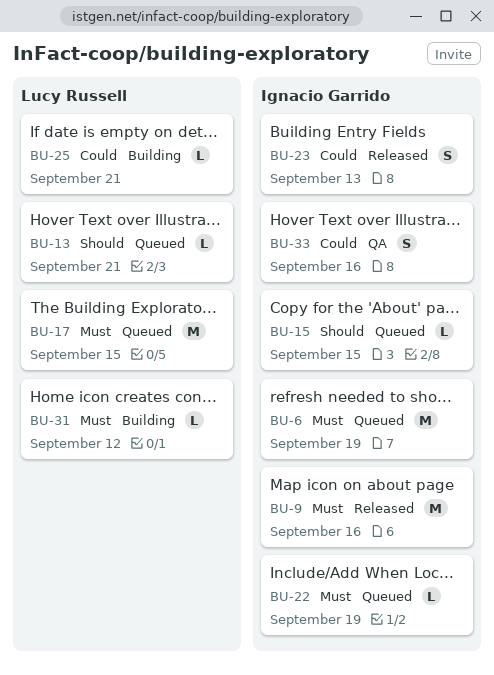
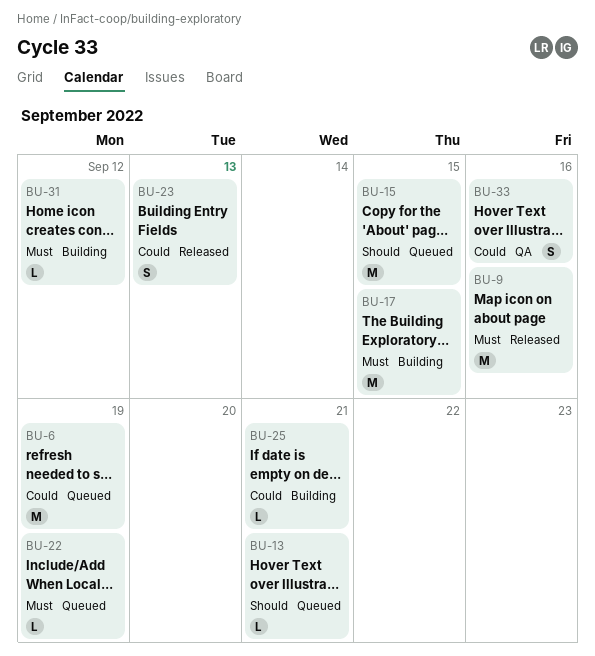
BU-6, priority: Must -> Could
BU-15, estimate: L -> M
BU-17, status: Queued -> Building

